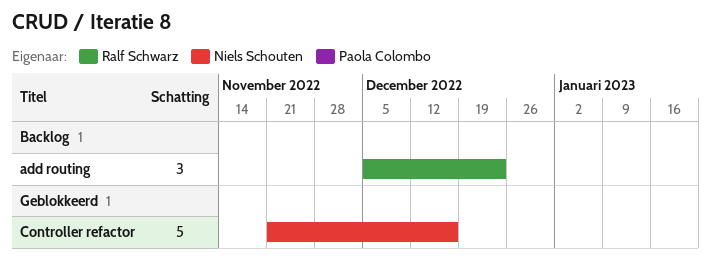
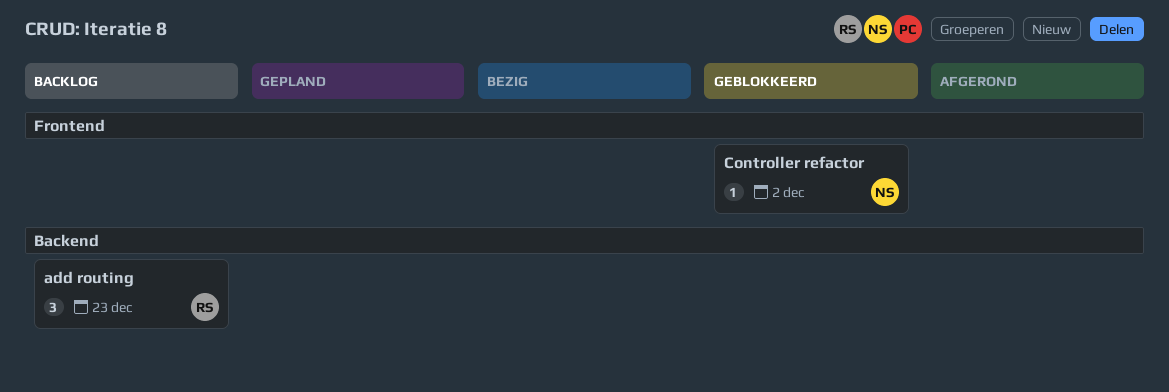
Controller refactor, estimate: 5 -> 1
Controller refactor, due: Dec 16 -> Dec 2

